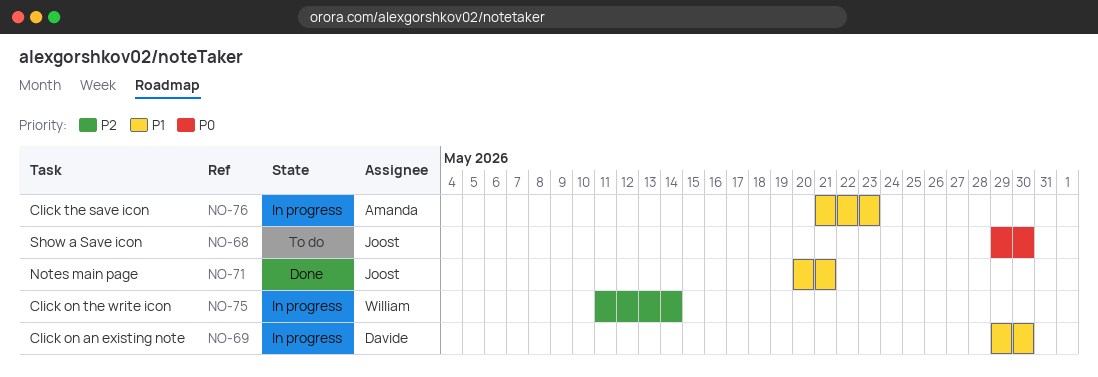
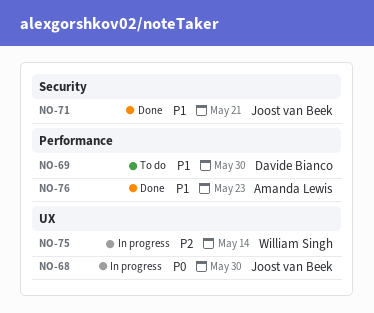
NO-68, status: To do -> In progress
NO-69, status: In progress -> To do
NO-76, status: In progress -> Done

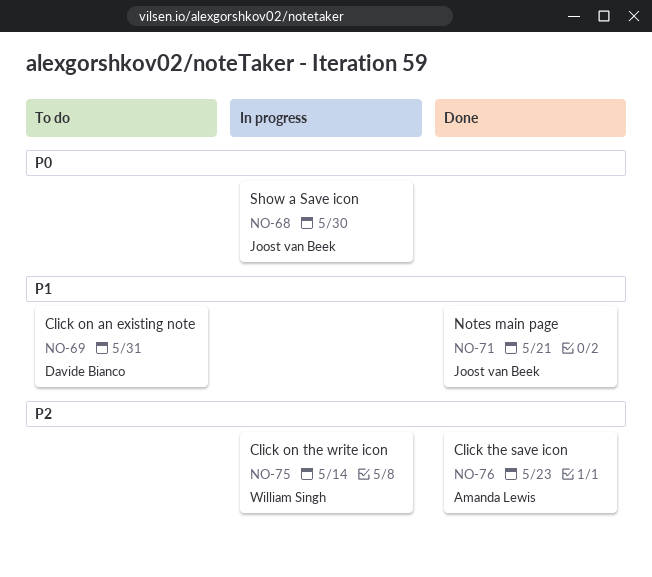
NO-69, due: May 30 -> May 31
NO-76, priority: P1 -> P2

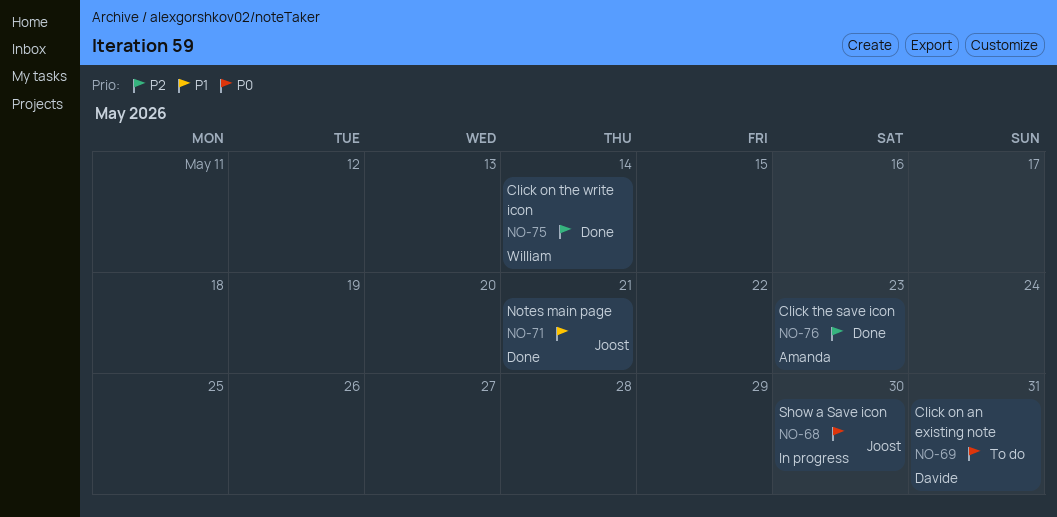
NO-69, priority: P1 -> P0
NO-75, status: In progress -> Done

